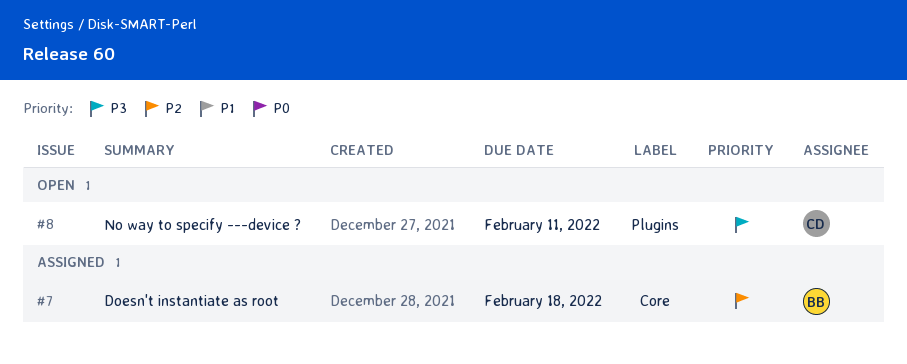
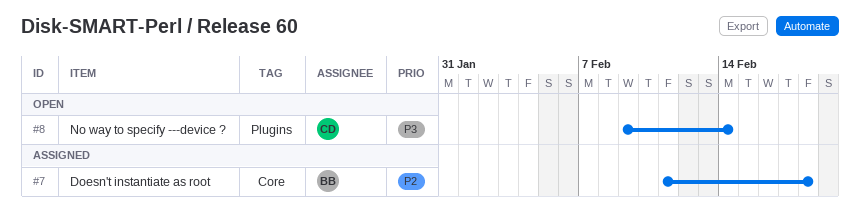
#8, due: Feb 11 -> Feb 14

